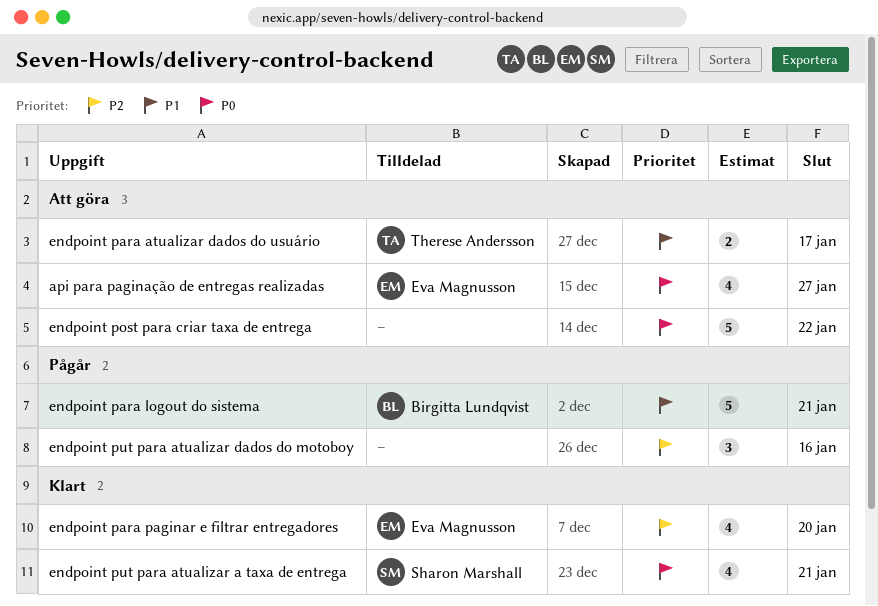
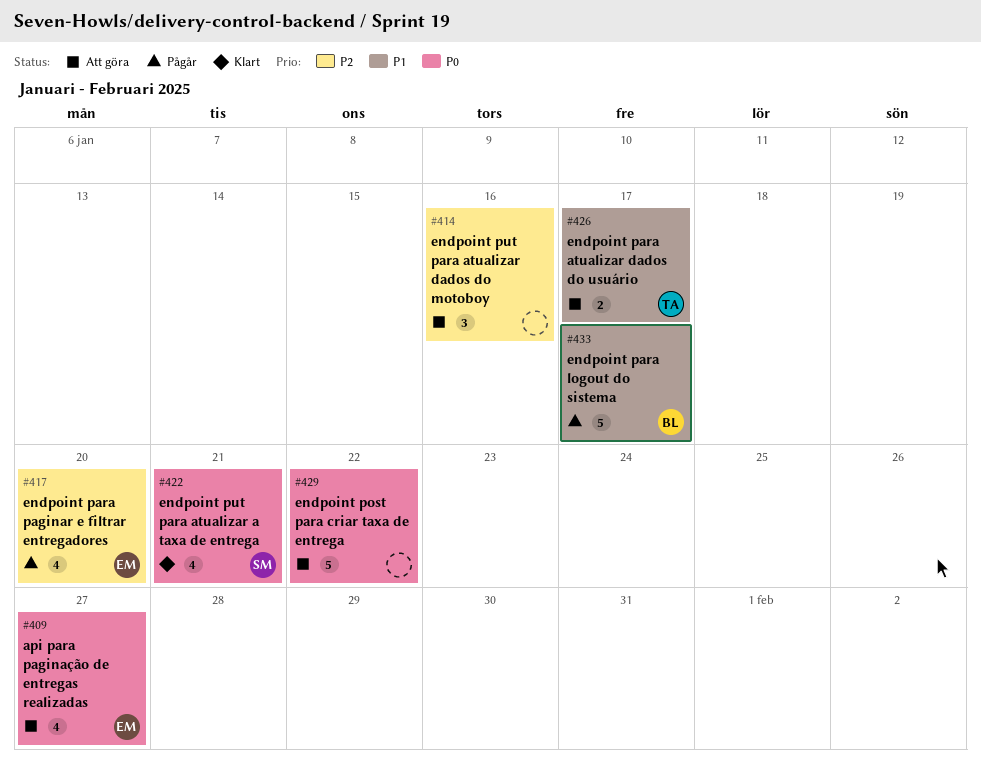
endpoint para logout do sistema, due: Jan 21 -> Jan 17
endpoint para paginar e filtrar entregadores, status: Klart -> Pågår
endpoint put para atualizar dados do motoboy, status: Pågår -> Att göra

